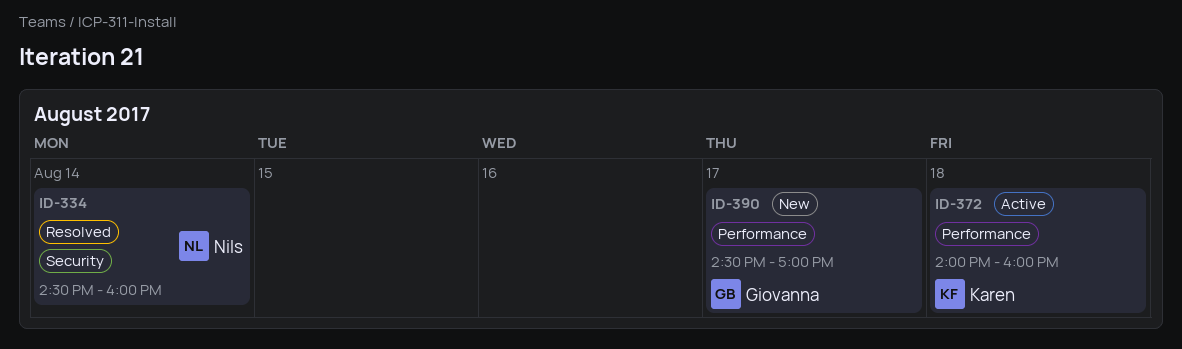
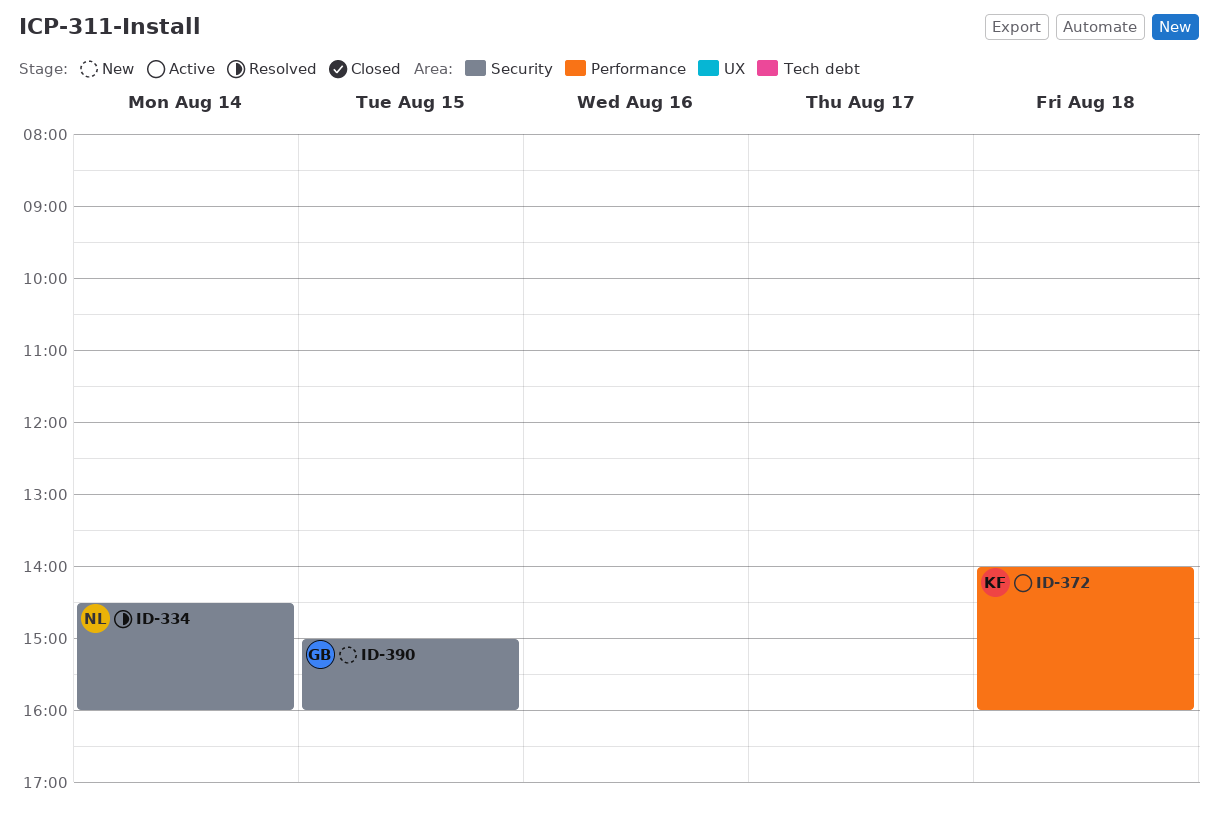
ID-390, label: Performance -> Security
ID-390, day: Aug 17 -> Aug 15
ID-390, begins: 14:30 -> 15:00
ID-390, ends: 17:00 -> 16:00

